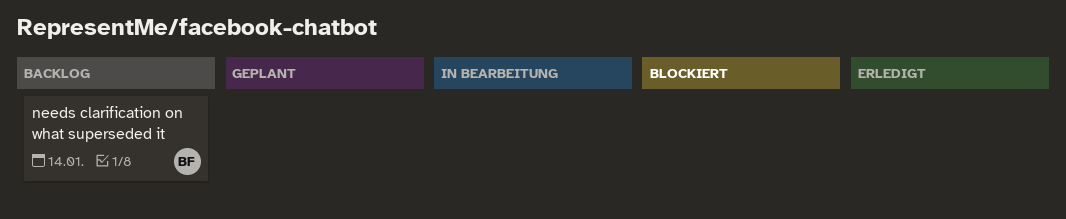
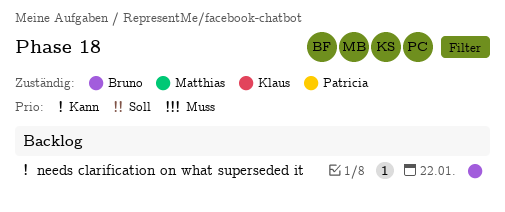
needs clarification on what superseded it, due: Jan 14 -> Jan 22

